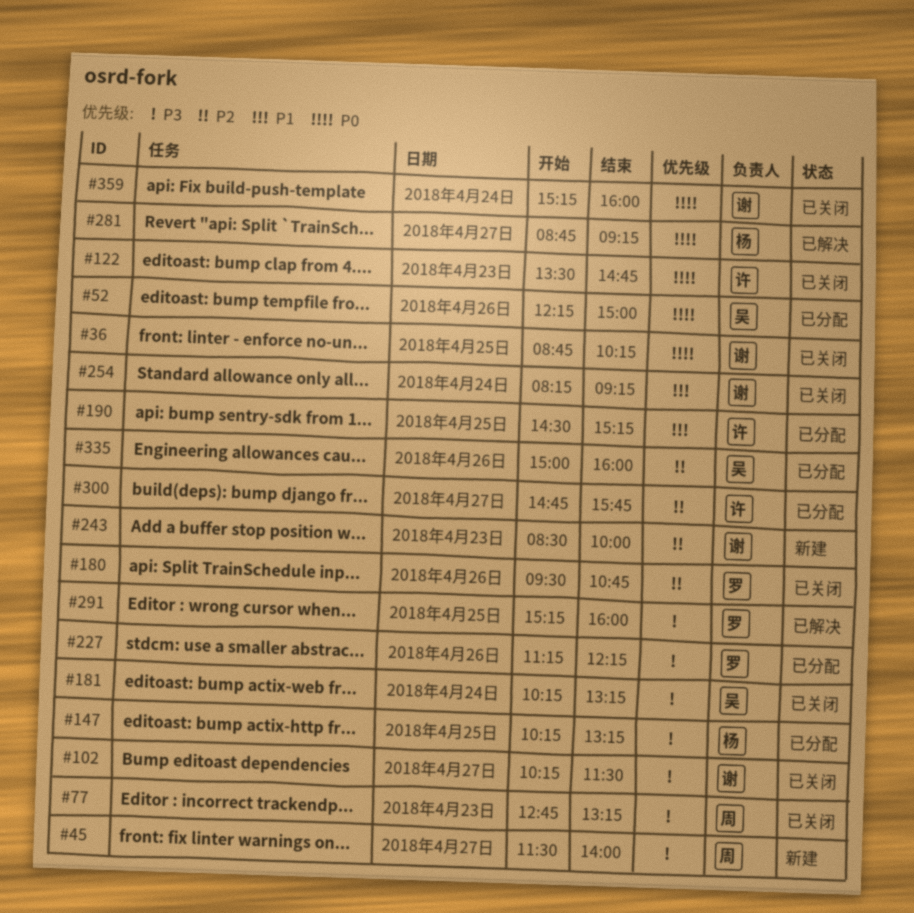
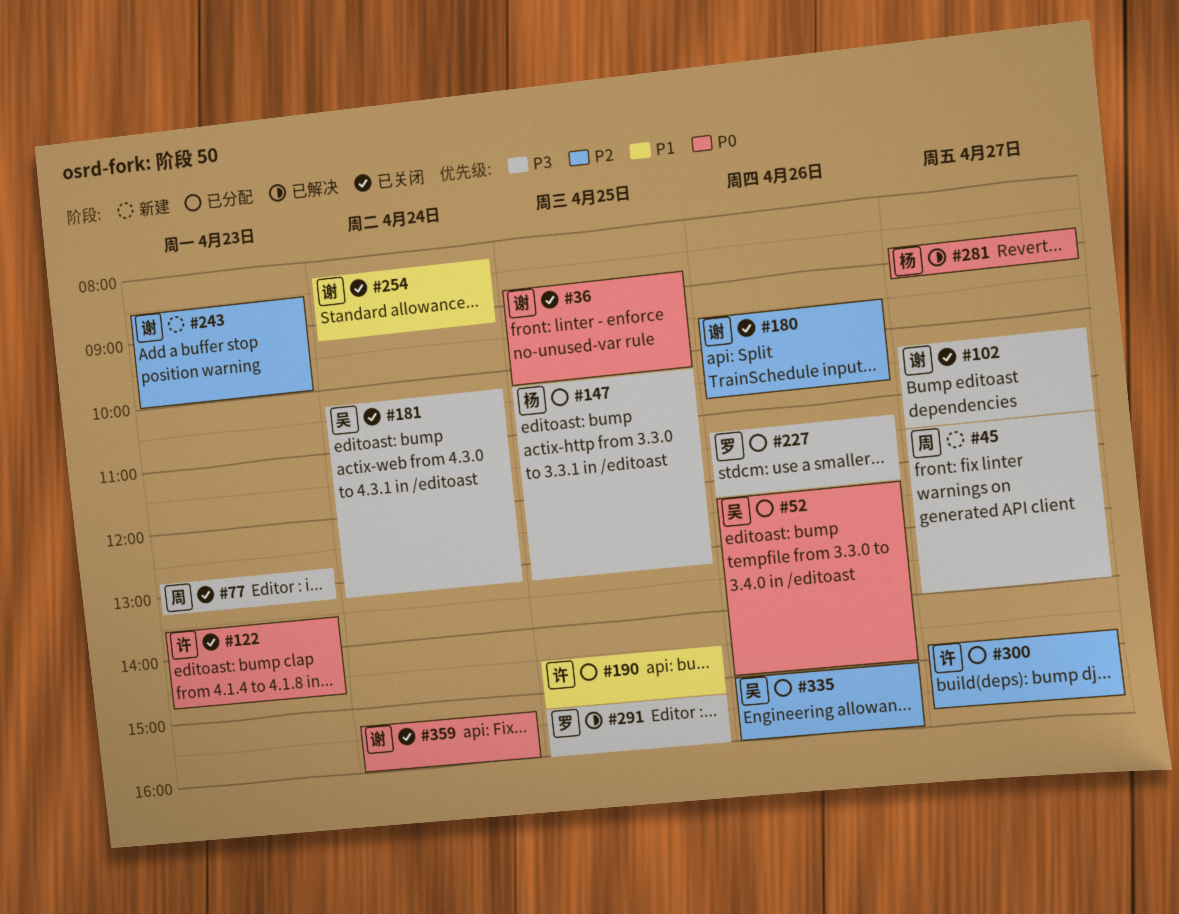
#180, owner: 罗 -> 谢

